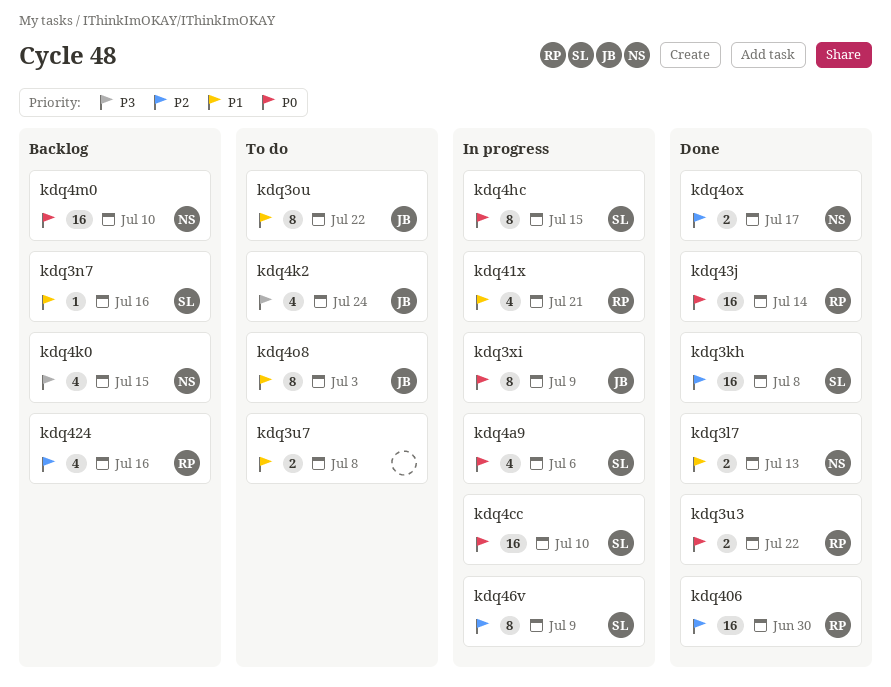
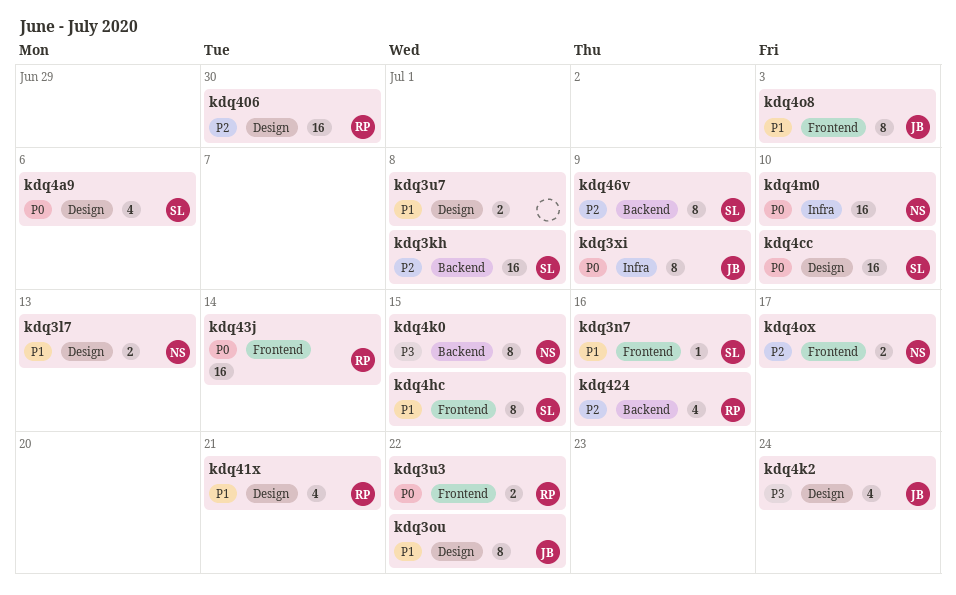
kdq4hc, priority: P0 -> P1
kdq4k0, estimate: 4 -> 8

